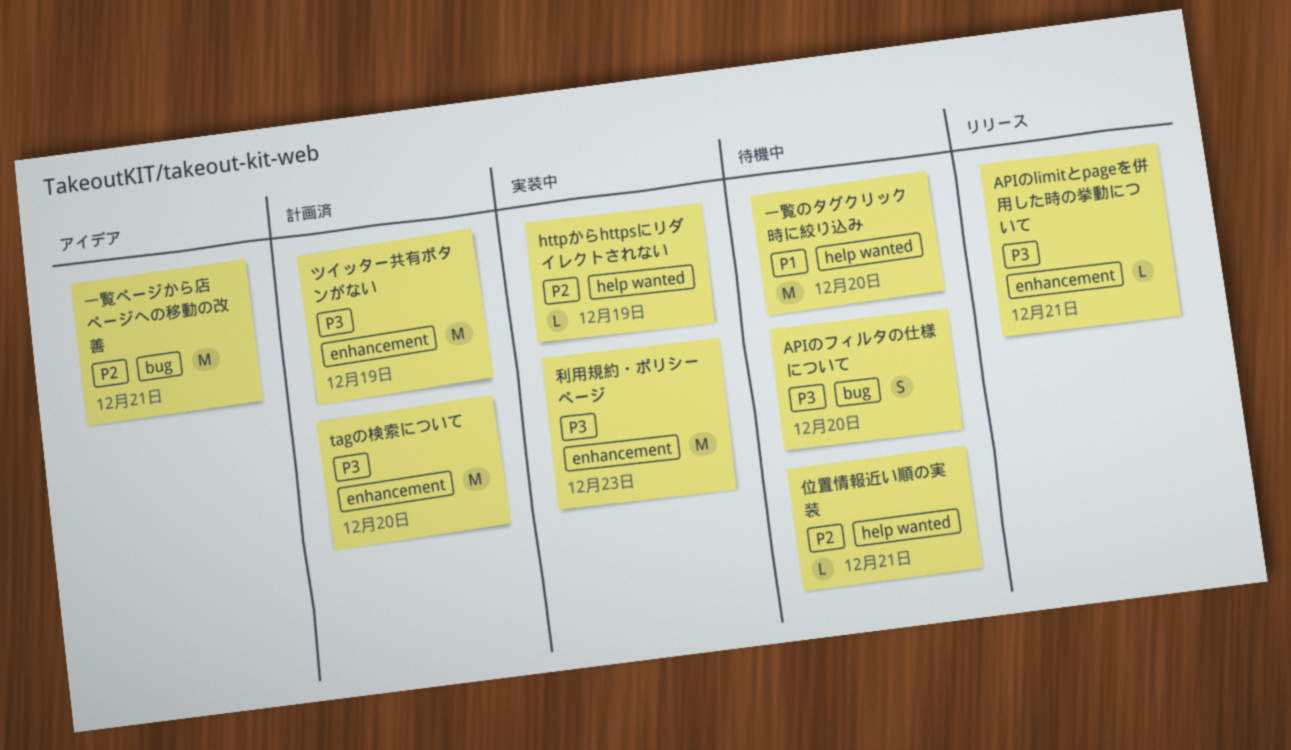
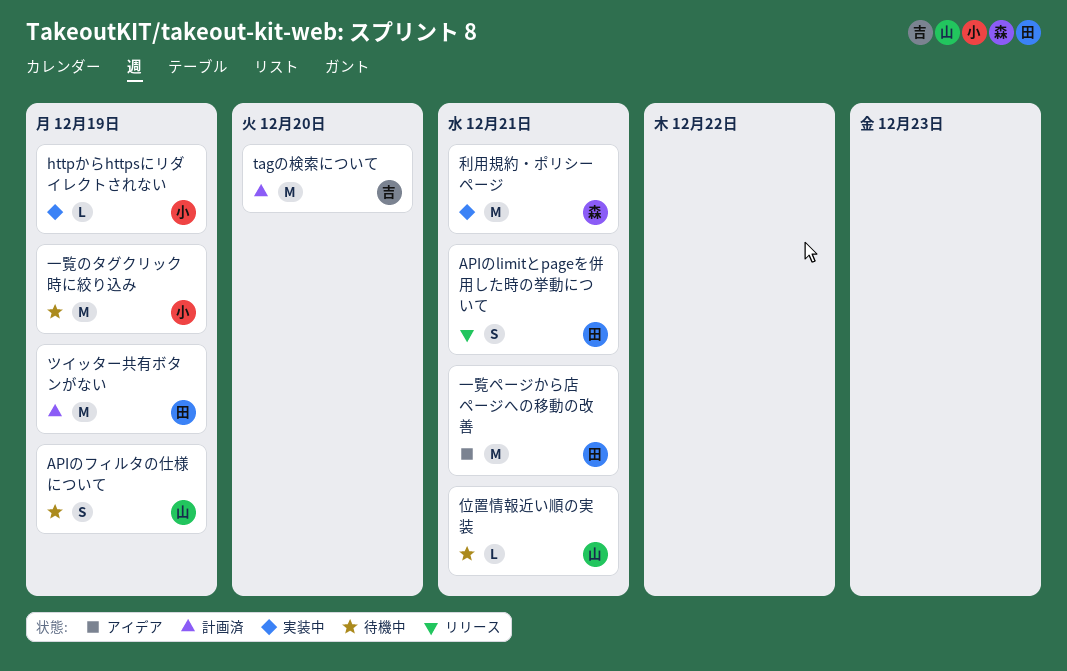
APIのlimitとpageを併用した時の挙動について, estimate: L -> S
APIのフィルタの仕様について, due: Dec 20 -> Dec 19
一覧のタグクリック時に絞り込み, due: Dec 20 -> Dec 19
利用規約・ポリシーページ, due: Dec 23 -> Dec 21

